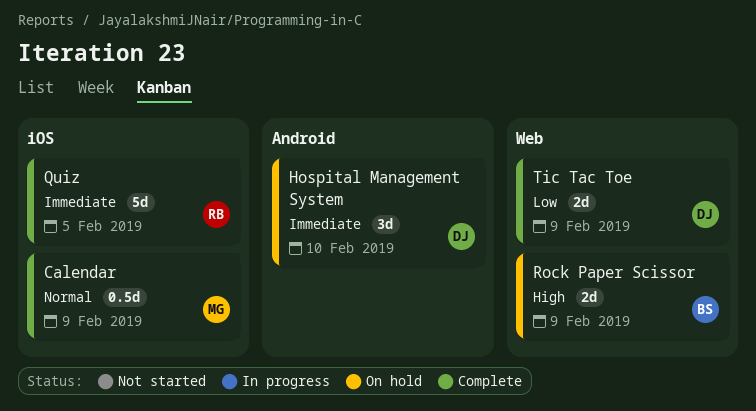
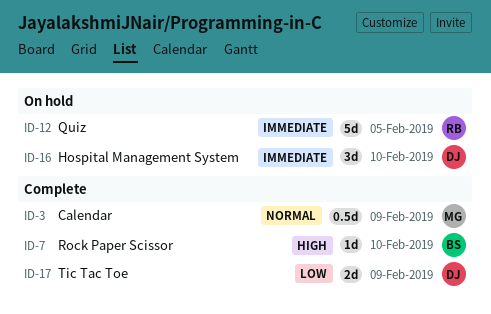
Quiz, status: Complete -> On hold
Rock Paper Scissor, status: On hold -> Complete
Rock Paper Scissor, estimate: 2d -> 1d
Rock Paper Scissor, due: Feb 9 -> Feb 10

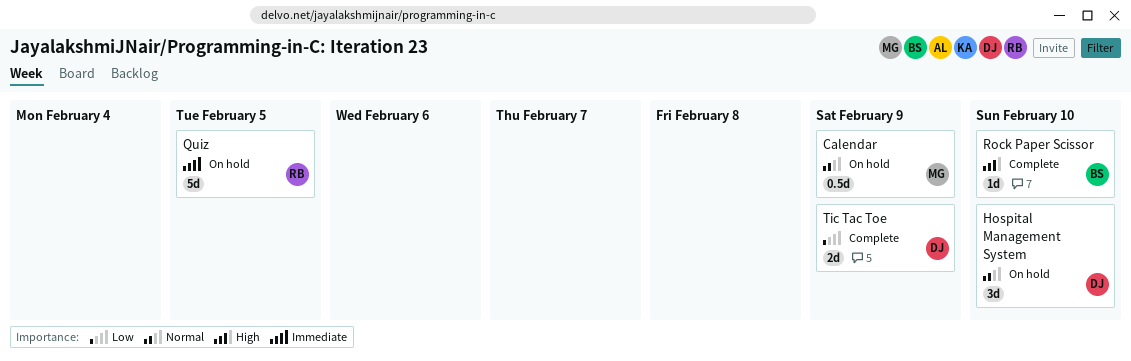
Calendar, status: Complete -> On hold
Hospital Management System, priority: Immediate -> Normal

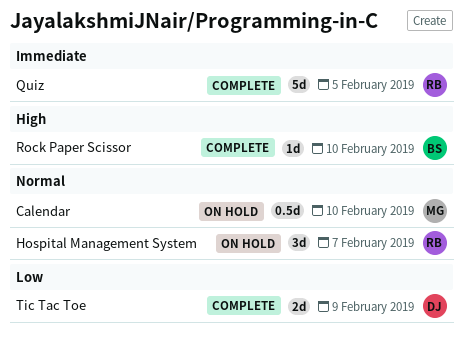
Calendar, due: Feb 9 -> Feb 10
Hospital Management System, owner: DJ -> RB
Hospital Management System, due: Feb 10 -> Feb 7
Quiz, status: On hold -> Complete

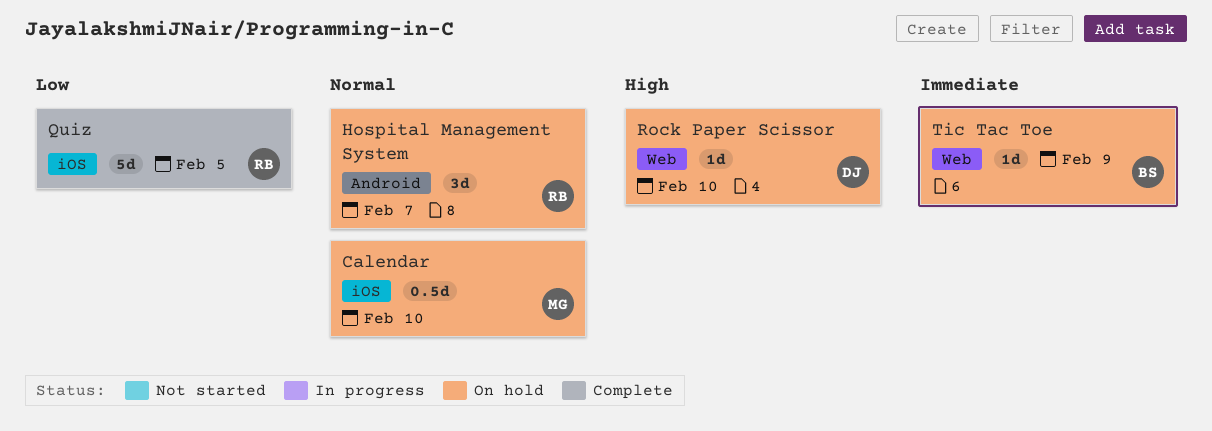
Quiz, priority: Immediate -> Low
Rock Paper Scissor, status: Complete -> On hold
Rock Paper Scissor, owner: BS -> DJ
Tic Tac Toe, status: Complete -> On hold
Tic Tac Toe, owner: DJ -> BS
Tic Tac Toe, priority: Low -> Immediate
Tic Tac Toe, estimate: 2d -> 1d

